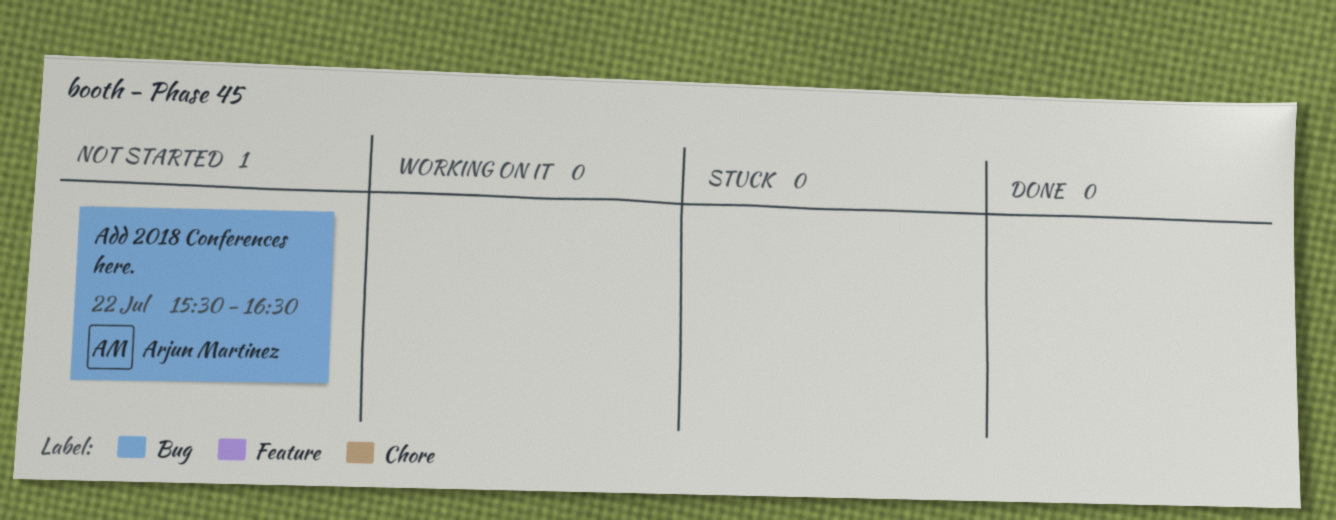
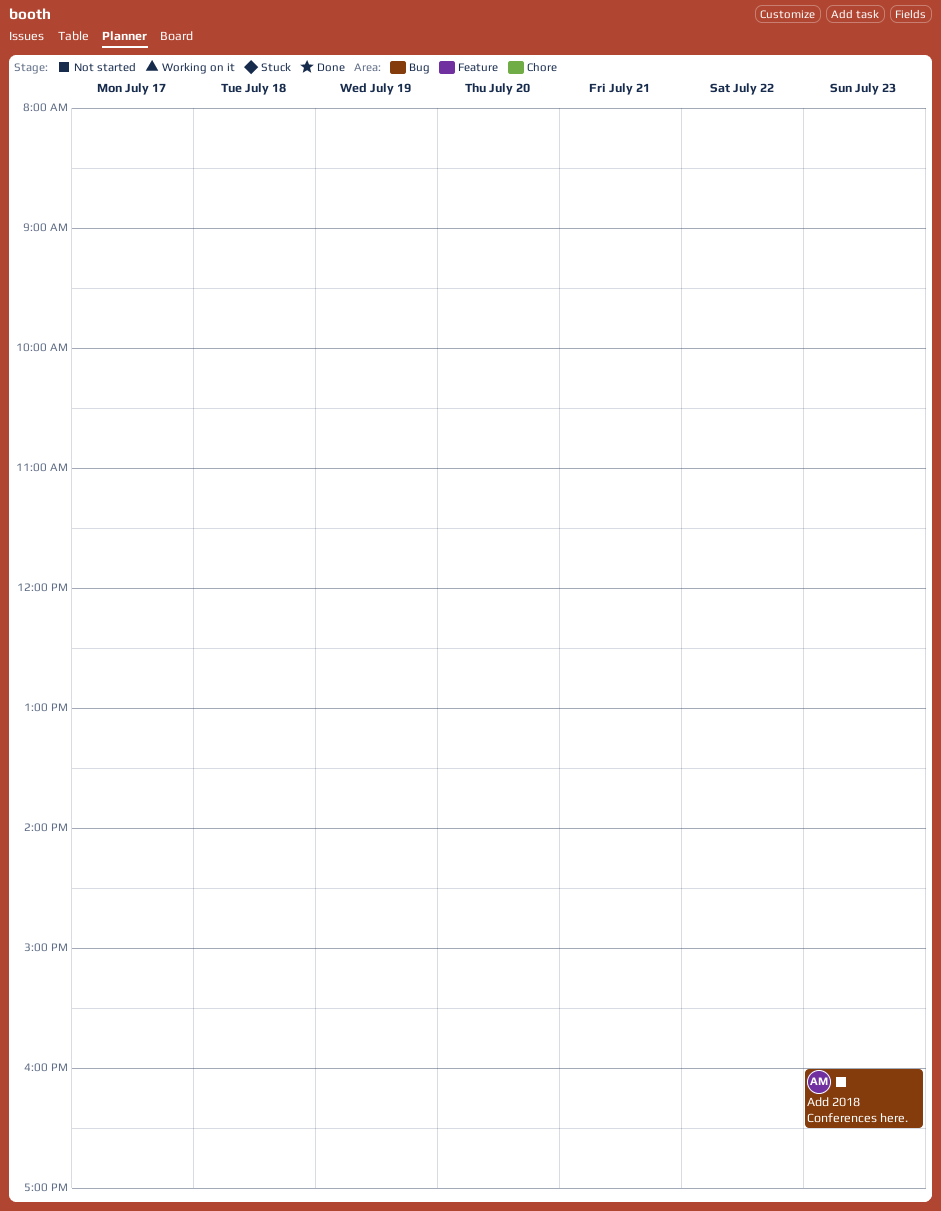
Add 2018 Conferences here., day: Jul 22 -> Jul 23
Add 2018 Conferences here., begins: 15:30 -> 16:00

